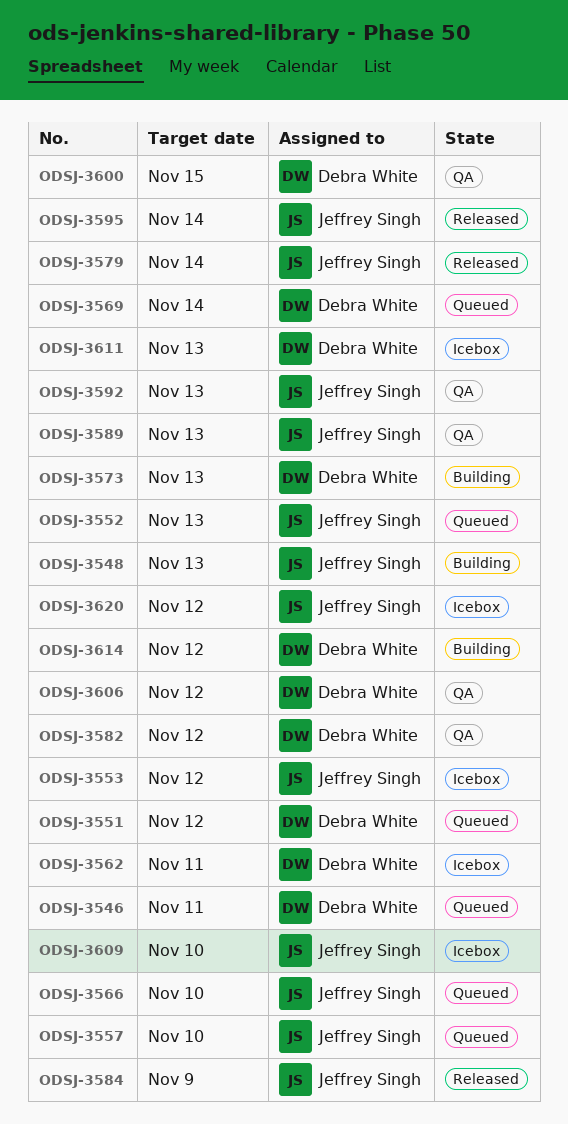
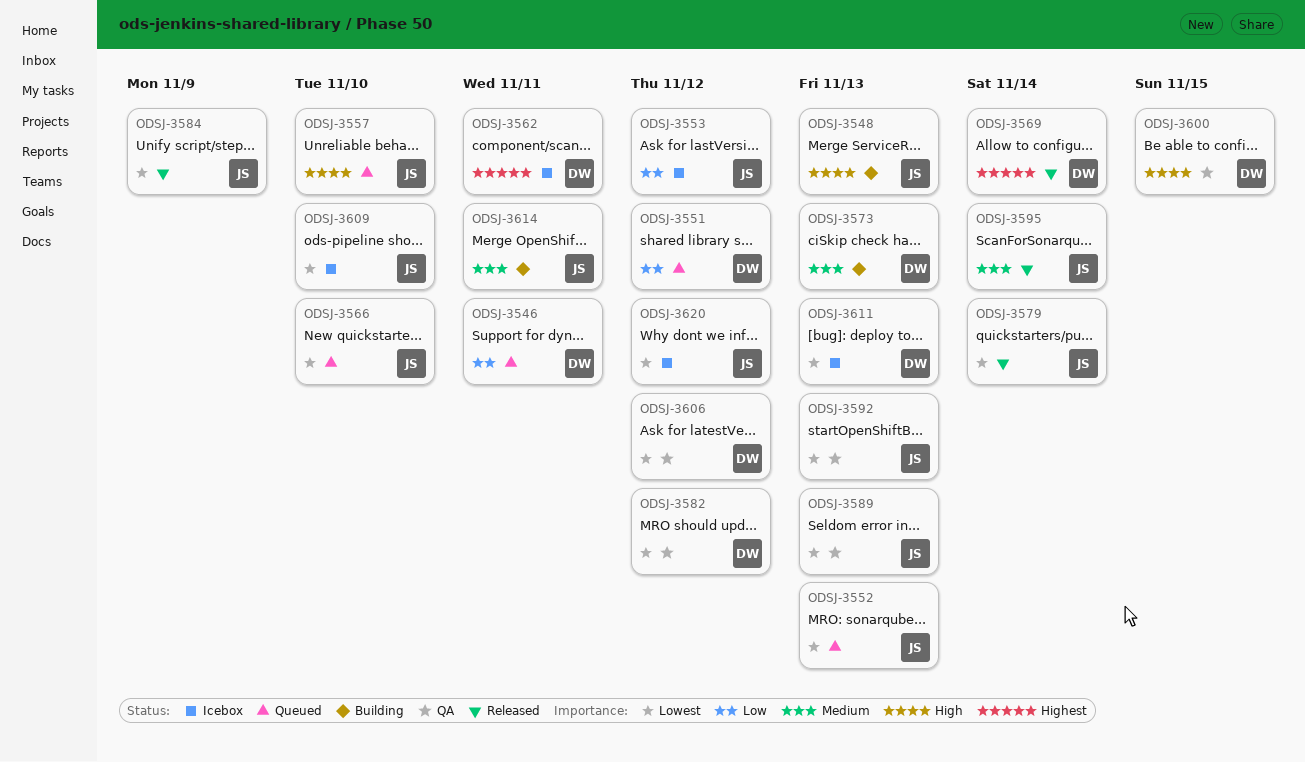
ODSJ-3569, status: Queued -> Released
ODSJ-3614, owner: Debra White -> Jeffrey Singh
ODSJ-3614, due: Nov 12 -> Nov 11

